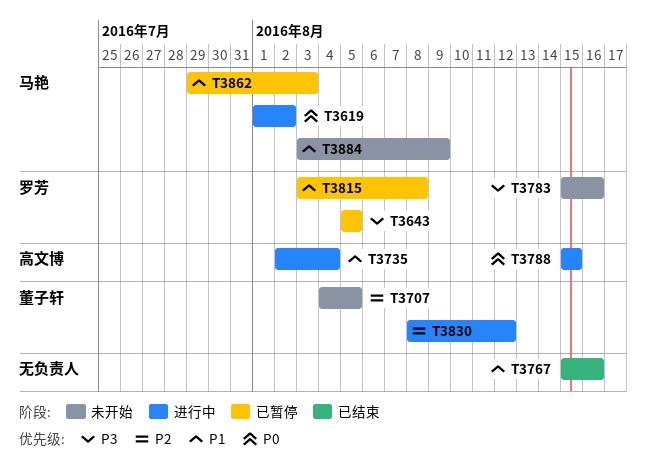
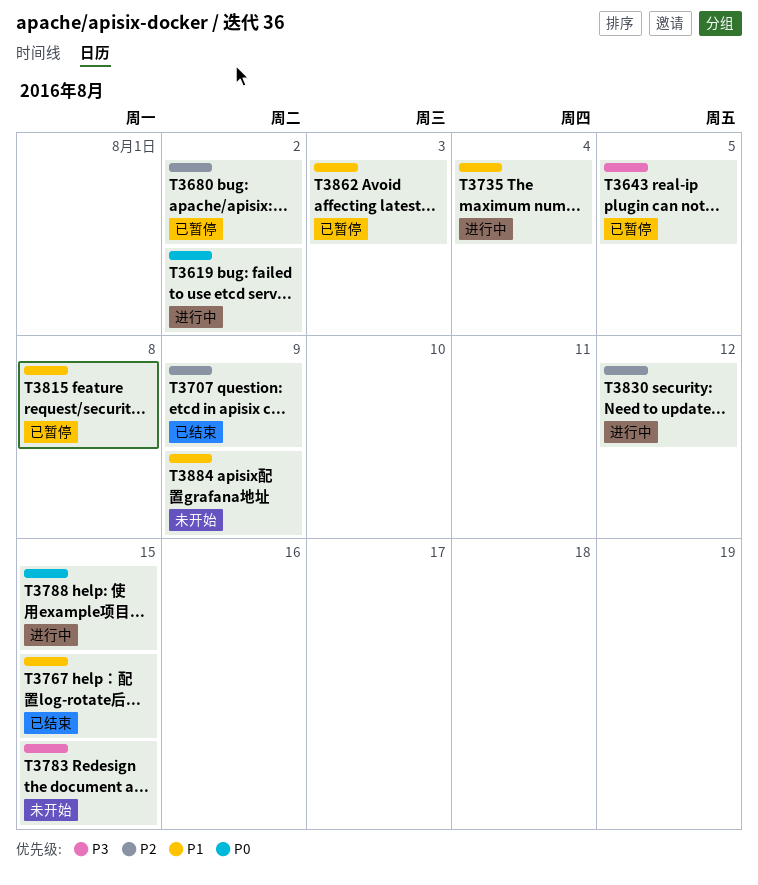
T3680: none -> present
T3707, status: 未开始 -> 已结束
T3707, due: Aug 5 -> Aug 9
T3767, due: Aug 16 -> Aug 15
T3783, due: Aug 16 -> Aug 15

